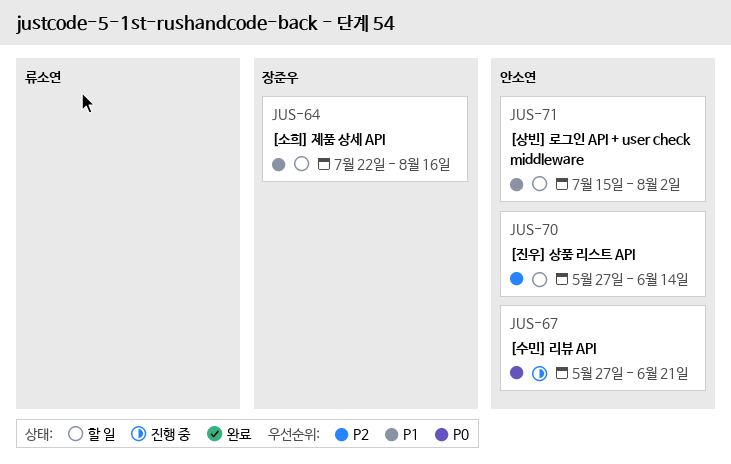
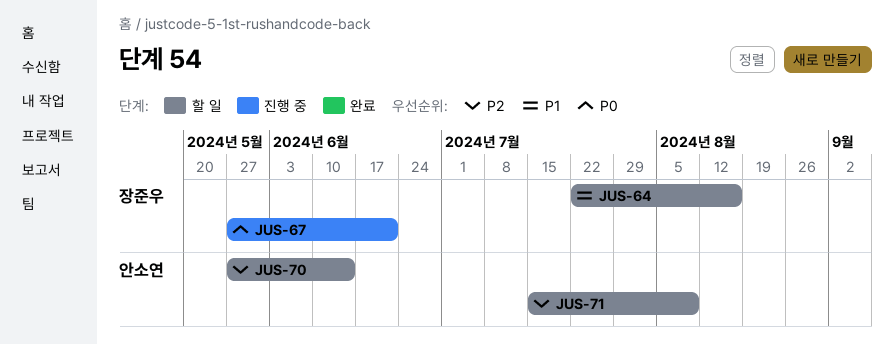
JUS-67, owner: 안소연 -> 장준우
JUS-71, priority: P1 -> P2
JUS-71, due: Aug 2 -> Aug 9

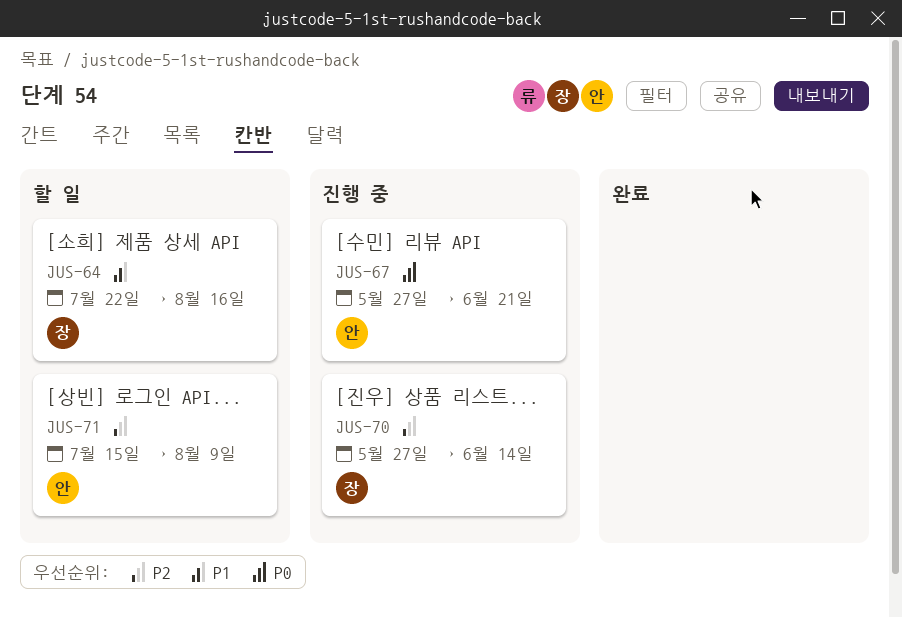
JUS-67, owner: 장준우 -> 안소연
JUS-70, status: 할 일 -> 진행 중
JUS-70, owner: 안소연 -> 장준우

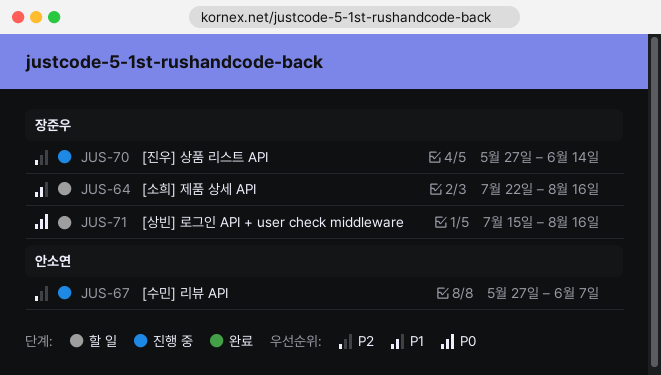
JUS-67, priority: P0 -> P2
JUS-67, due: Jun 21 -> Jun 7
JUS-71, owner: 안소연 -> 장준우
JUS-71, priority: P2 -> P0
JUS-71, due: Aug 9 -> Aug 16

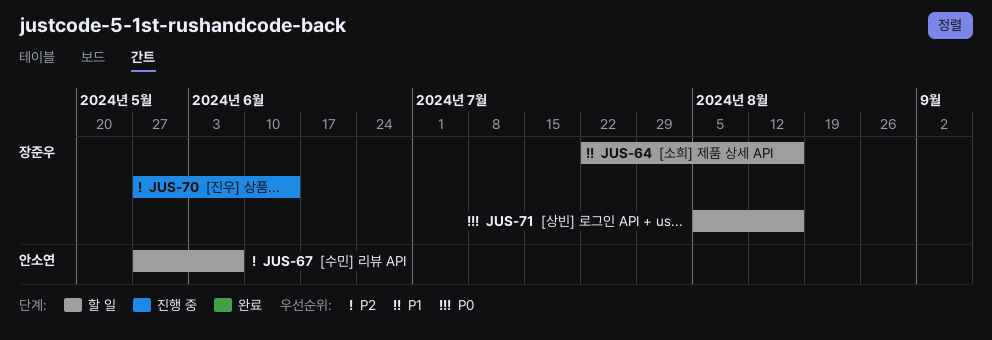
JUS-67, status: 진행 중 -> 할 일
JUS-71, start: Jul 15 -> Aug 5

